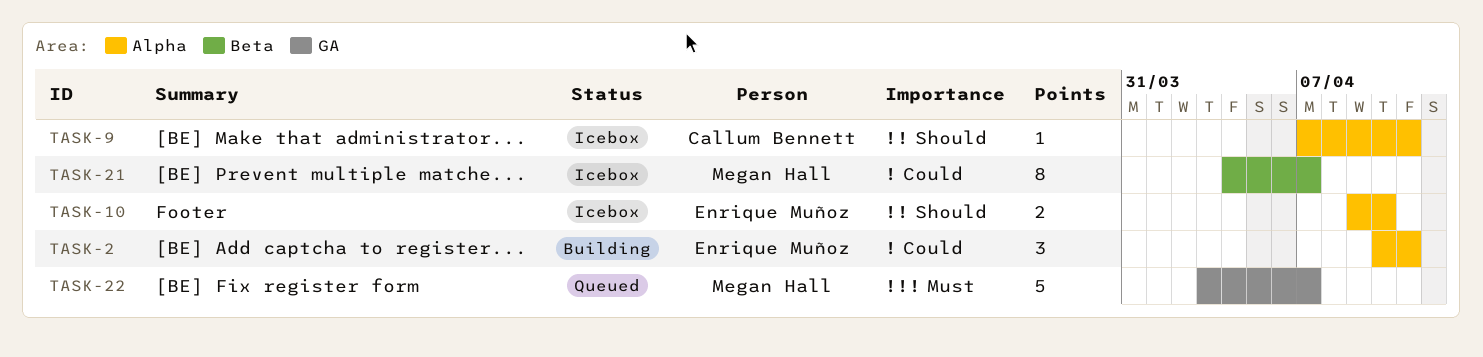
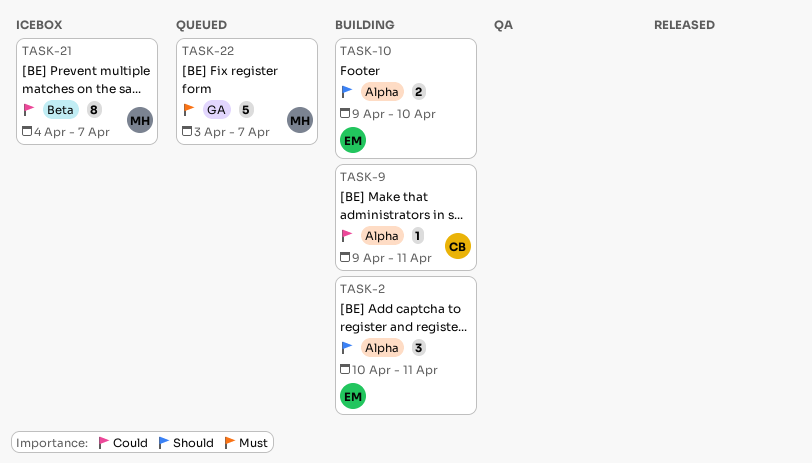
TASK-2, priority: Could -> Should
TASK-9, status: Icebox -> Building
TASK-9, priority: Should -> Could
TASK-9, start: Apr 7 -> Apr 9
TASK-10, status: Icebox -> Building

